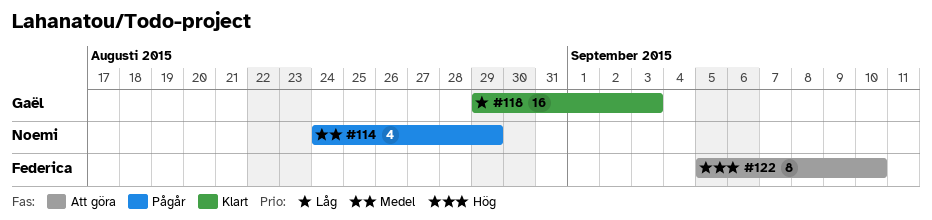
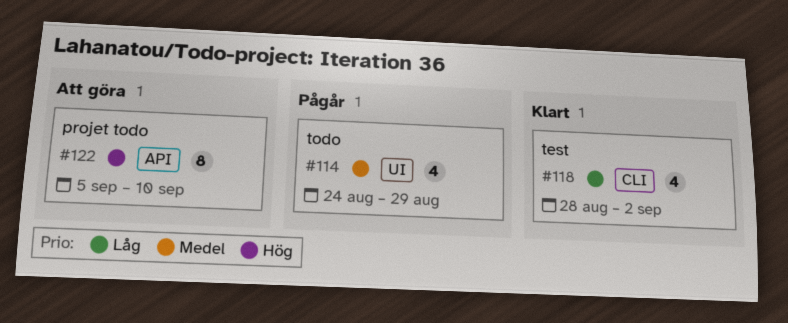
#118, estimate: 16 -> 4
#118, start: Aug 29 -> Aug 28
#118, due: Sep 3 -> Sep 2

